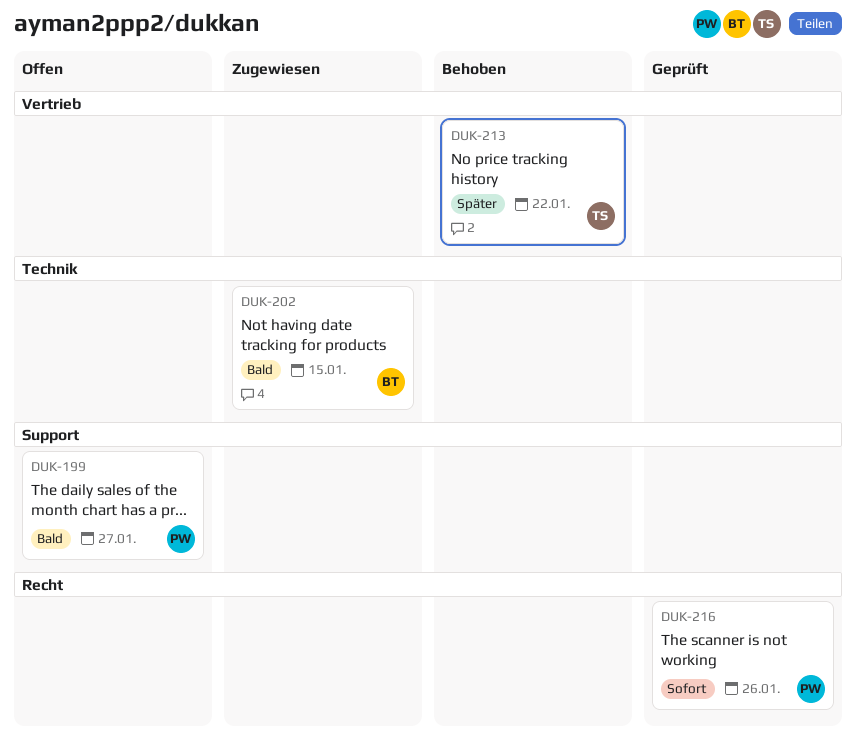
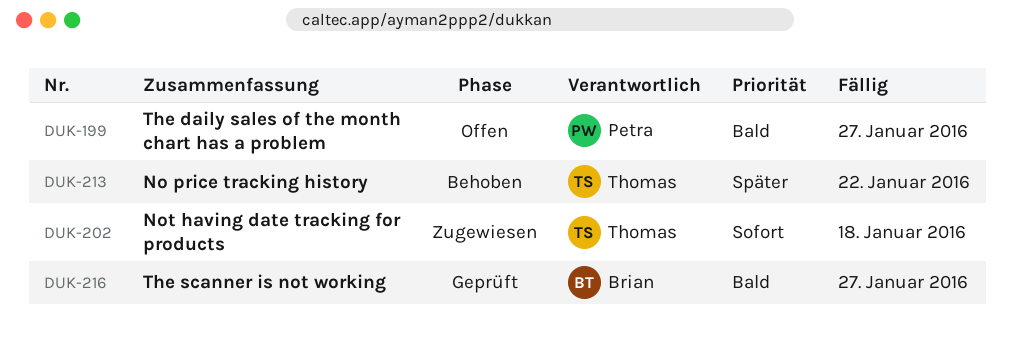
DUK-202, owner: Brian -> Thomas
DUK-202, priority: Bald -> Sofort
DUK-202, due: Jan 15 -> Jan 18
DUK-216, owner: Petra -> Brian
DUK-216, priority: Sofort -> Bald
DUK-216, due: Jan 26 -> Jan 27

